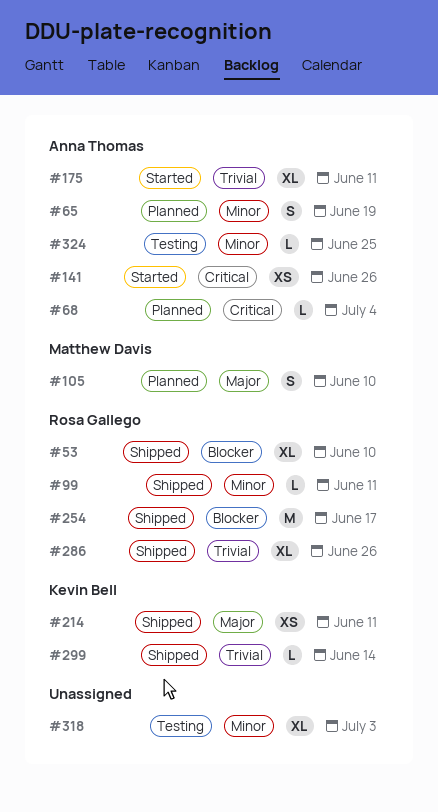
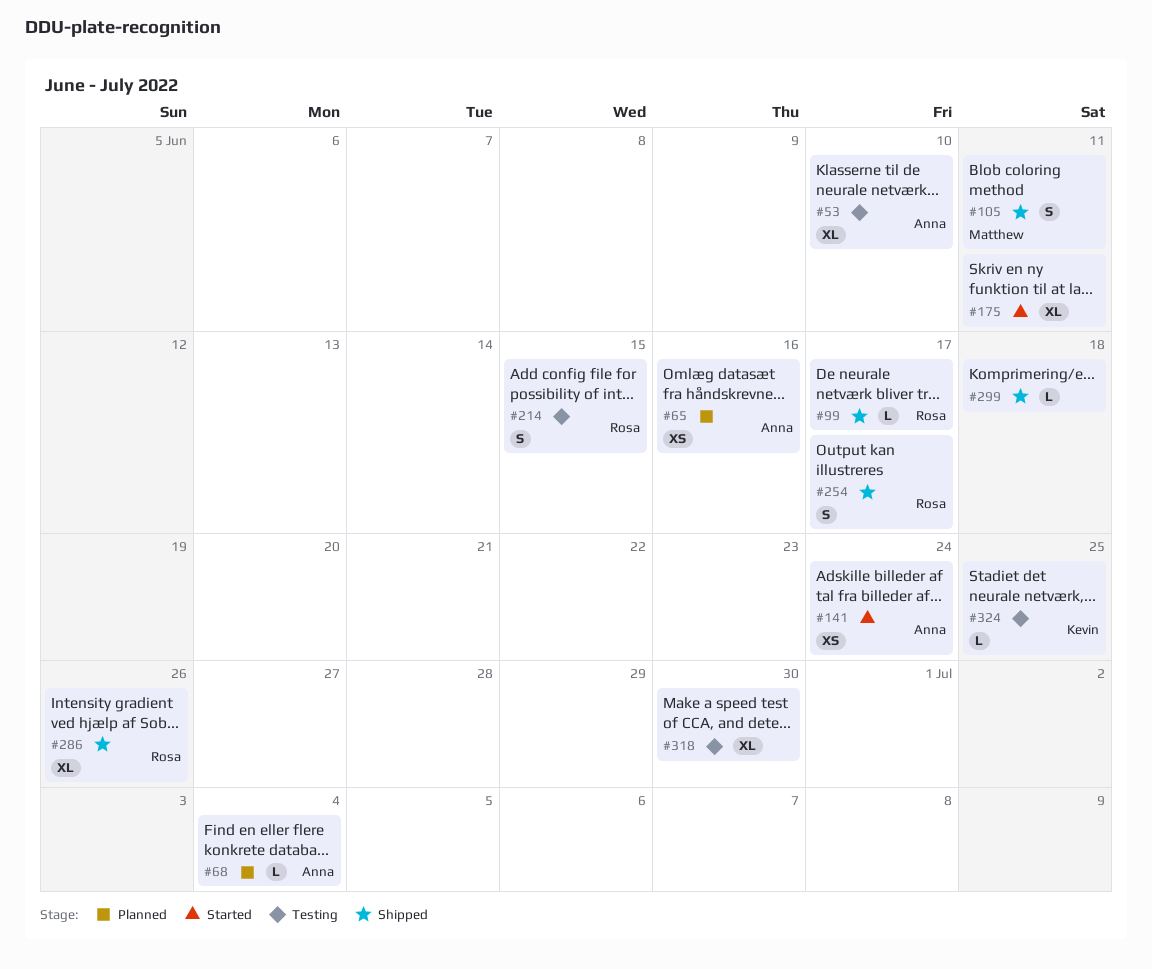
#53, status: Shipped -> Testing
#53, owner: Rosa Gallego -> Anna Thomas
#65, estimate: S -> XS
#65, due: Jun 19 -> Jun 16
#99, due: Jun 11 -> Jun 17
#105, status: Planned -> Shipped
#105, due: Jun 10 -> Jun 11
#141, due: Jun 26 -> Jun 24
#175, owner: Anna Thomas -> none
#214, status: Shipped -> Testing
#214, owner: Kevin Bell -> Rosa Gallego
#214, estimate: XS -> S
#214, due: Jun 11 -> Jun 15
#254, estimate: M -> S
#299, owner: Kevin Bell -> none
#299, due: Jun 14 -> Jun 18
#318, due: Jul 3 -> Jun 30
#324, owner: Anna Thomas -> Kevin Bell

